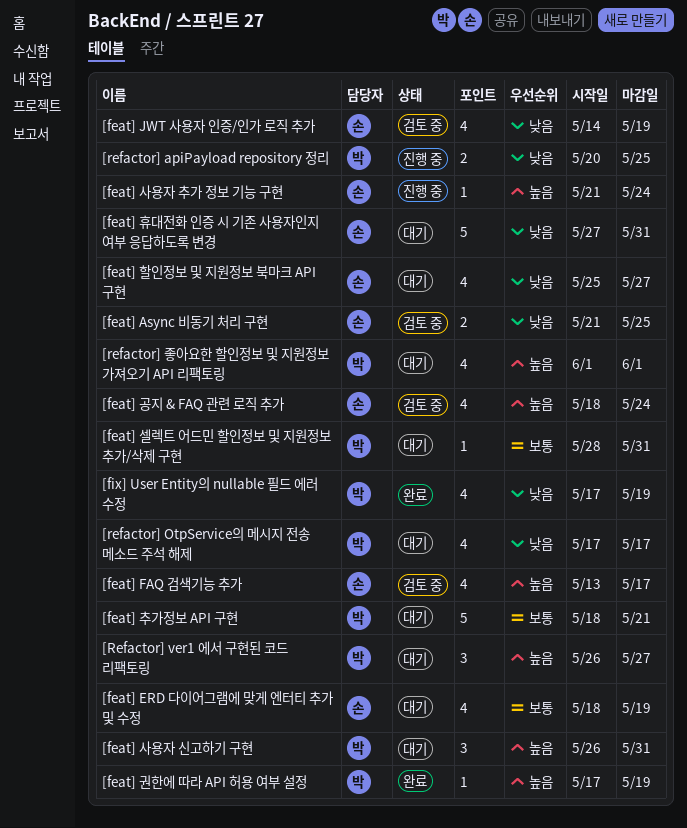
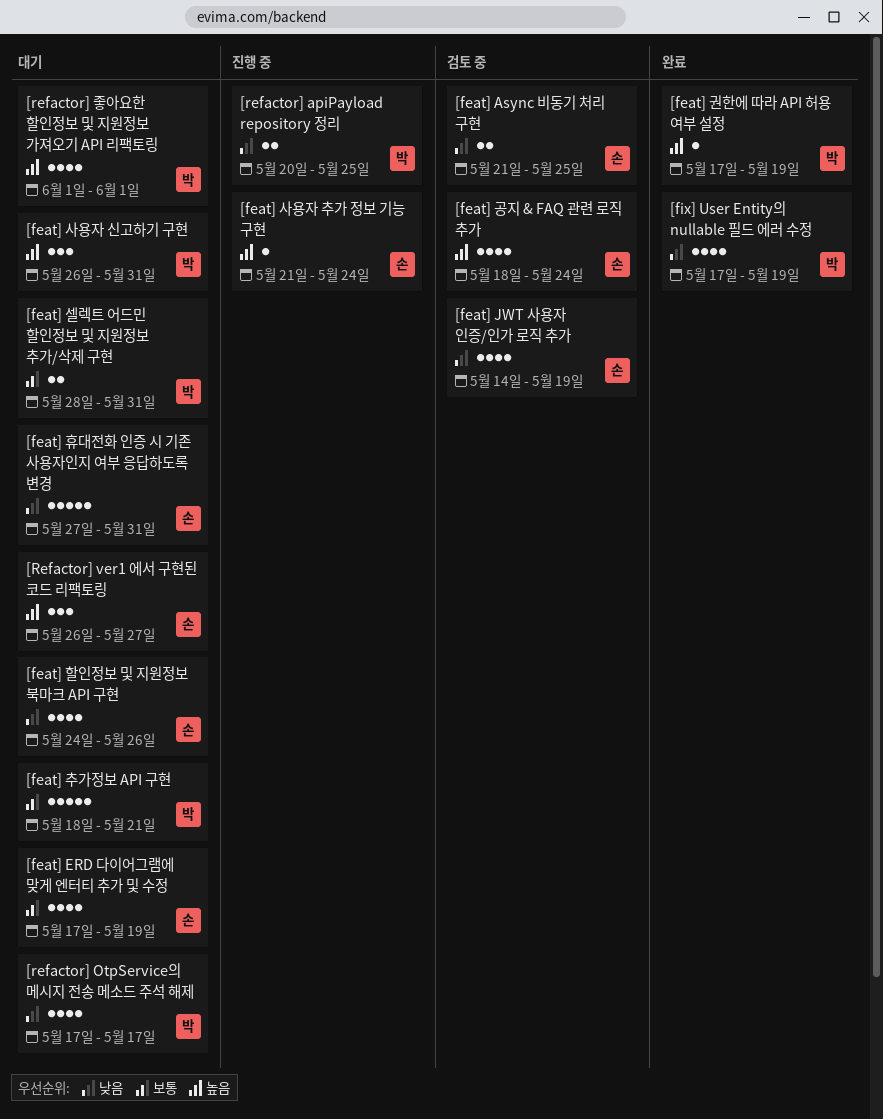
[feat] ERD 다이어그램에 맞게 엔터티 추가 및 수정, start: May 18 -> May 17
[feat] FAQ 검색기능 추가: present -> none
[feat] 셀렉트 어드민 할인정보 및 지원정보 추가/삭제 구현, estimate: 1 -> 2
[feat] 할인정보 및 지원정보 북마크 API 구현, start: May 25 -> May 24
[feat] 할인정보 및 지원정보 북마크 API 구현, due: May 27 -> May 26
[Refactor] ver1 에서 구현된 코드 리팩토링, owner: 박 -> 손

